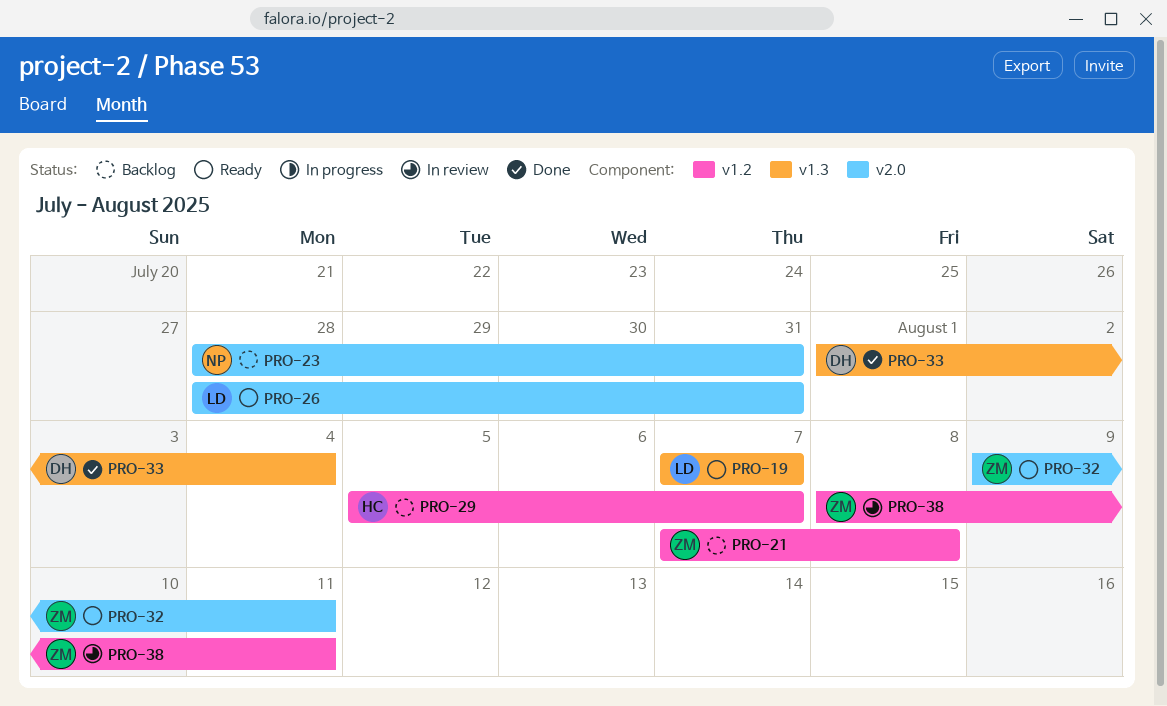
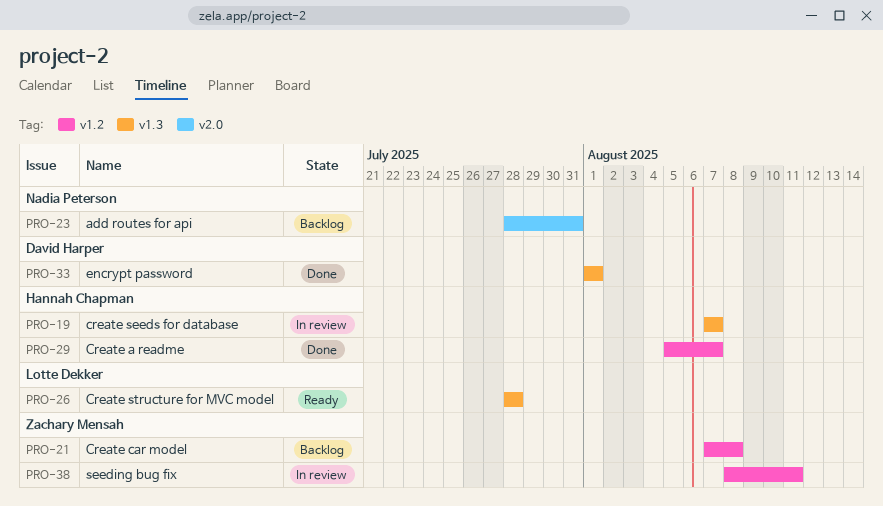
PRO-19, status: Ready -> In review
PRO-19, owner: Lotte Dekker -> Hannah Chapman
PRO-26, label: v2.0 -> v1.3
PRO-26, due: Jul 31 -> Jul 28
PRO-29, status: Backlog -> Done
PRO-32: present -> none
PRO-33, due: Aug 4 -> Aug 1

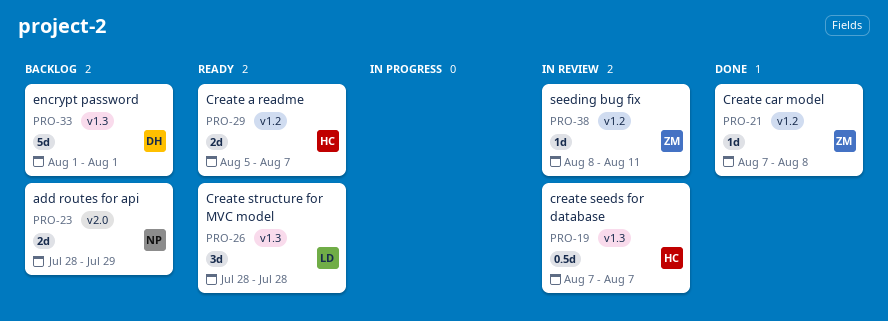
PRO-21, status: Backlog -> Done
PRO-23, due: Jul 31 -> Jul 29
PRO-29, status: Done -> Ready
PRO-33, status: Done -> Backlog

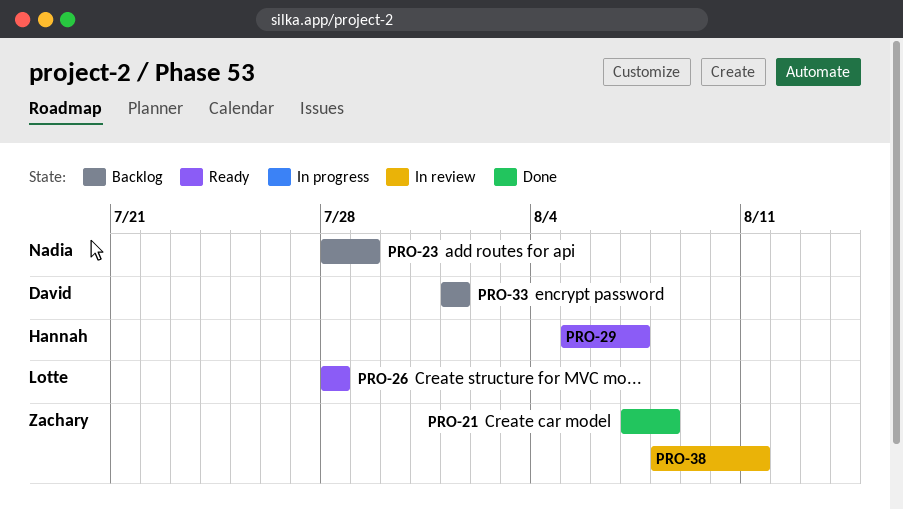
PRO-19: present -> none

